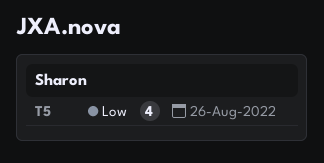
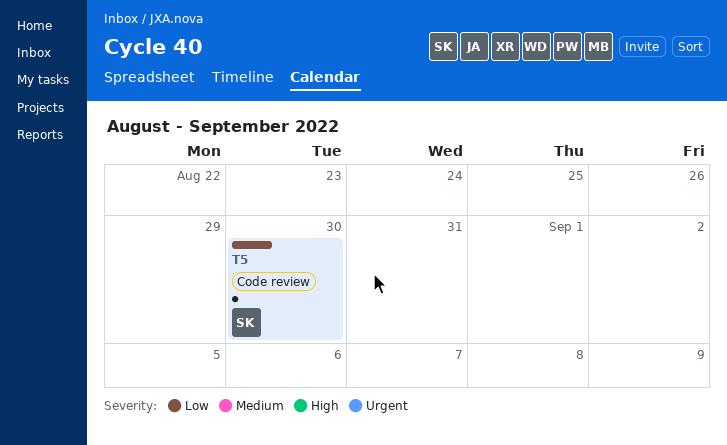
T5, estimate: 4 -> 1
T5, due: Aug 26 -> Aug 30

